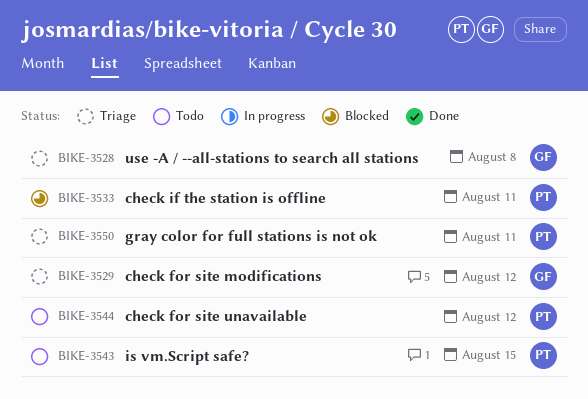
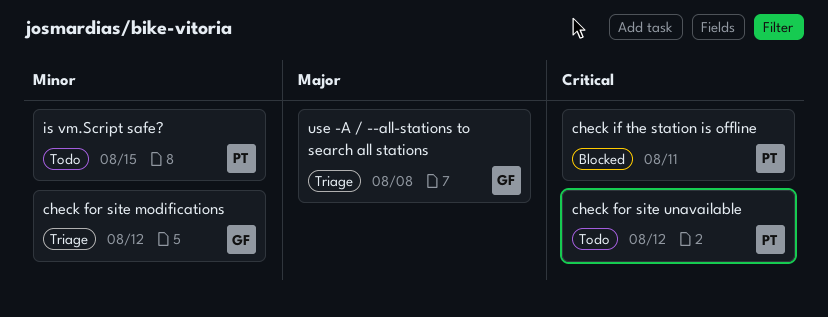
gray color for full stations is not ok: present -> none

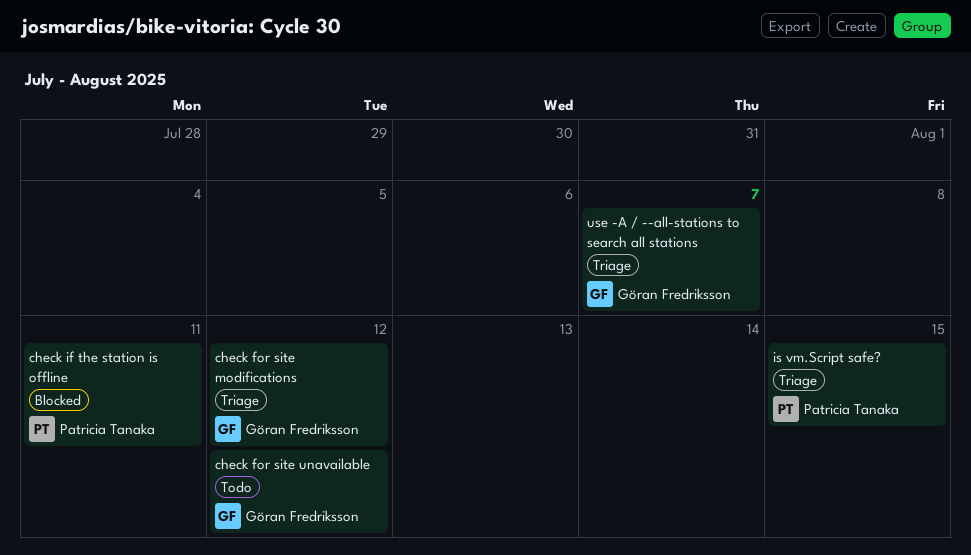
check for site unavailable, owner: Patricia Tanaka -> Göran Fredriksson
is vm.Script safe?, status: Todo -> Triage
use -A / --all-stations to search all stations, due: Aug 8 -> Aug 7

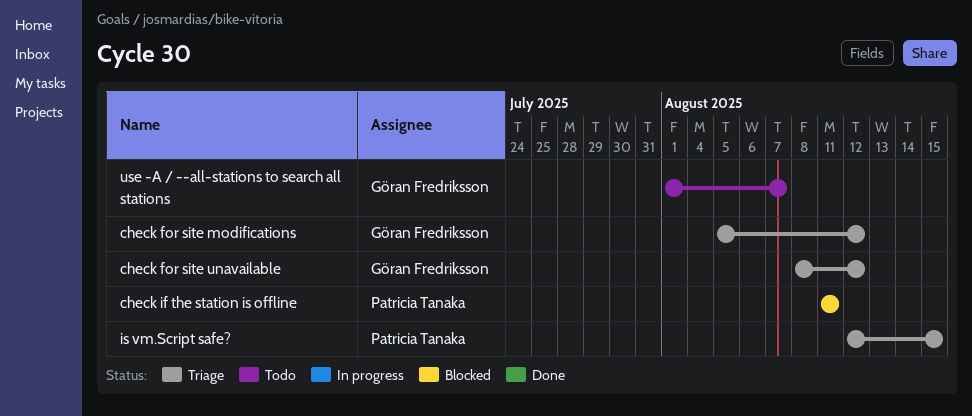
check for site unavailable, status: Todo -> Triage
use -A / --all-stations to search all stations, status: Triage -> Todo

